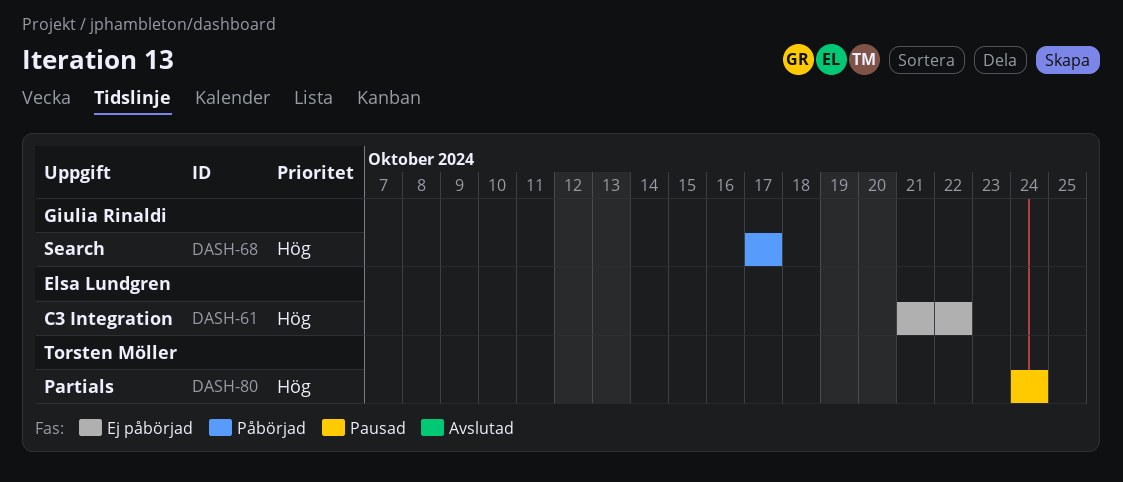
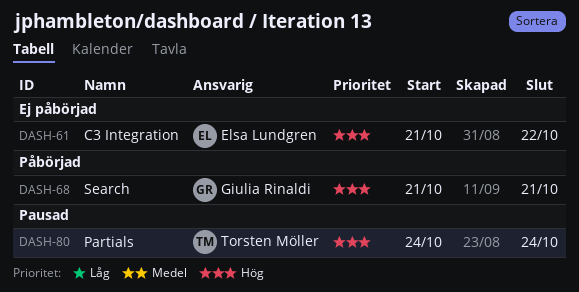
DASH-68, start: Oct 17 -> Oct 21
DASH-68, due: Oct 17 -> Oct 21

